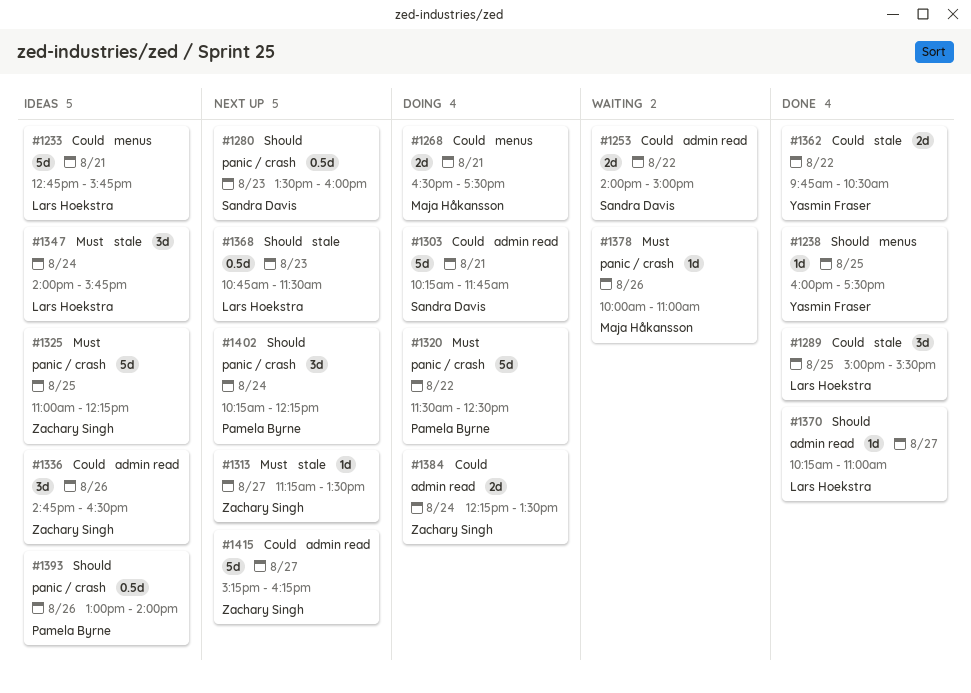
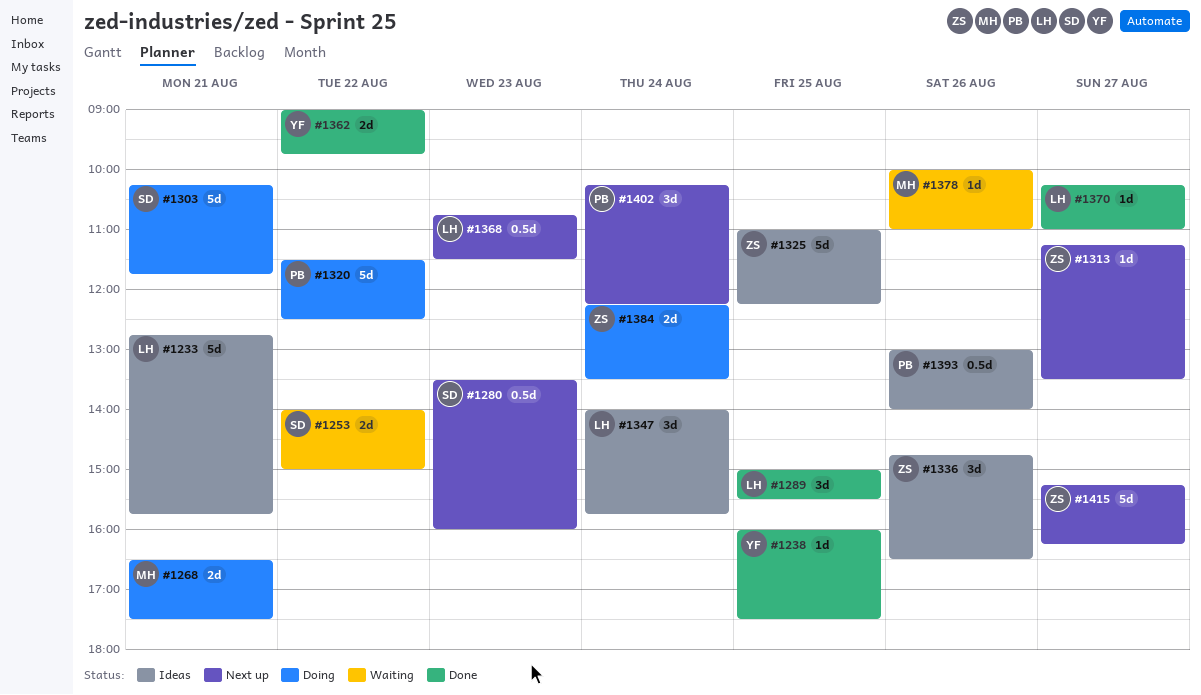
#1362, begins: 09:45 -> 09:00
#1362, ends: 10:30 -> 09:45

